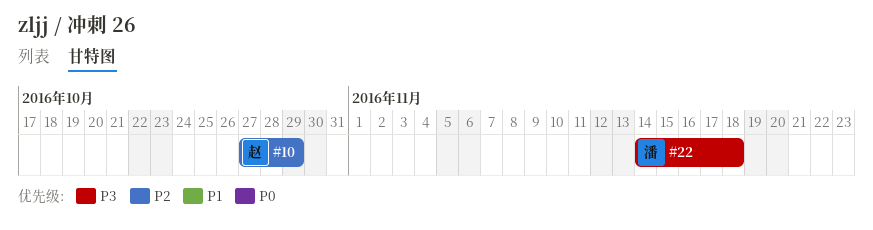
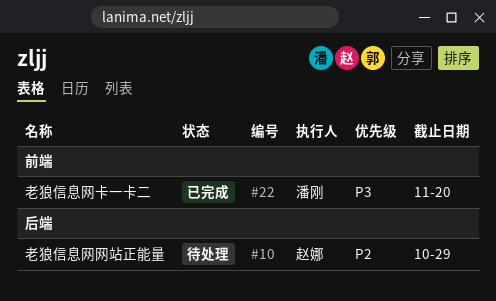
#22, due: Nov 18 -> Nov 20

